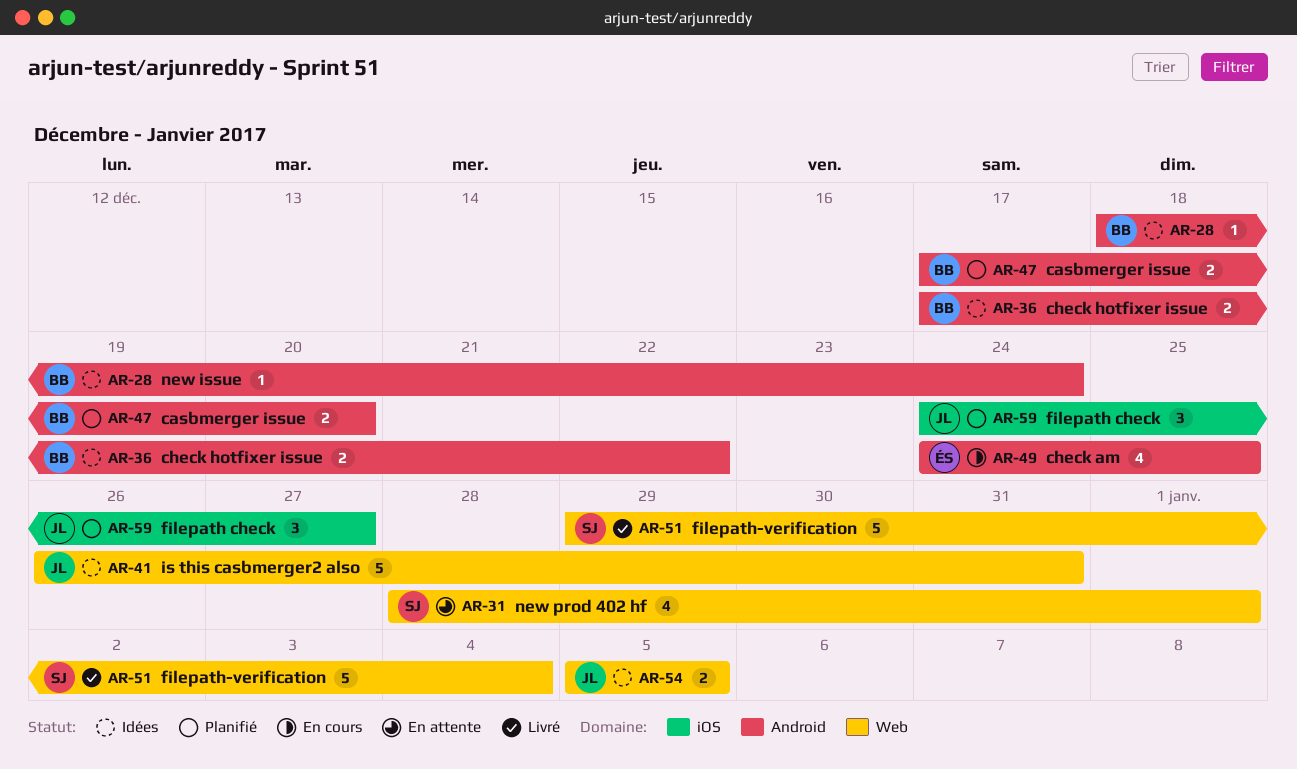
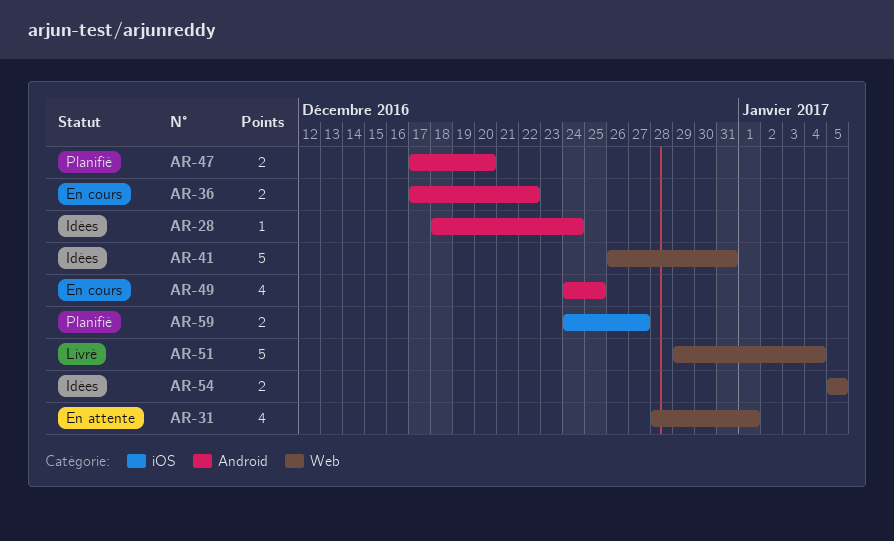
AR-36, status: Idées -> En cours
AR-59, estimate: 3 -> 2

